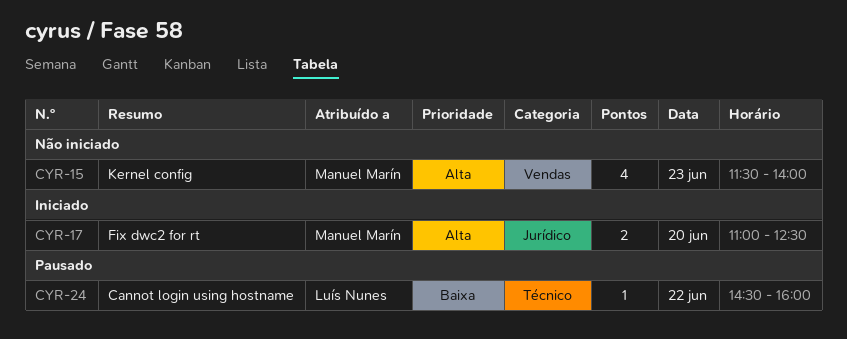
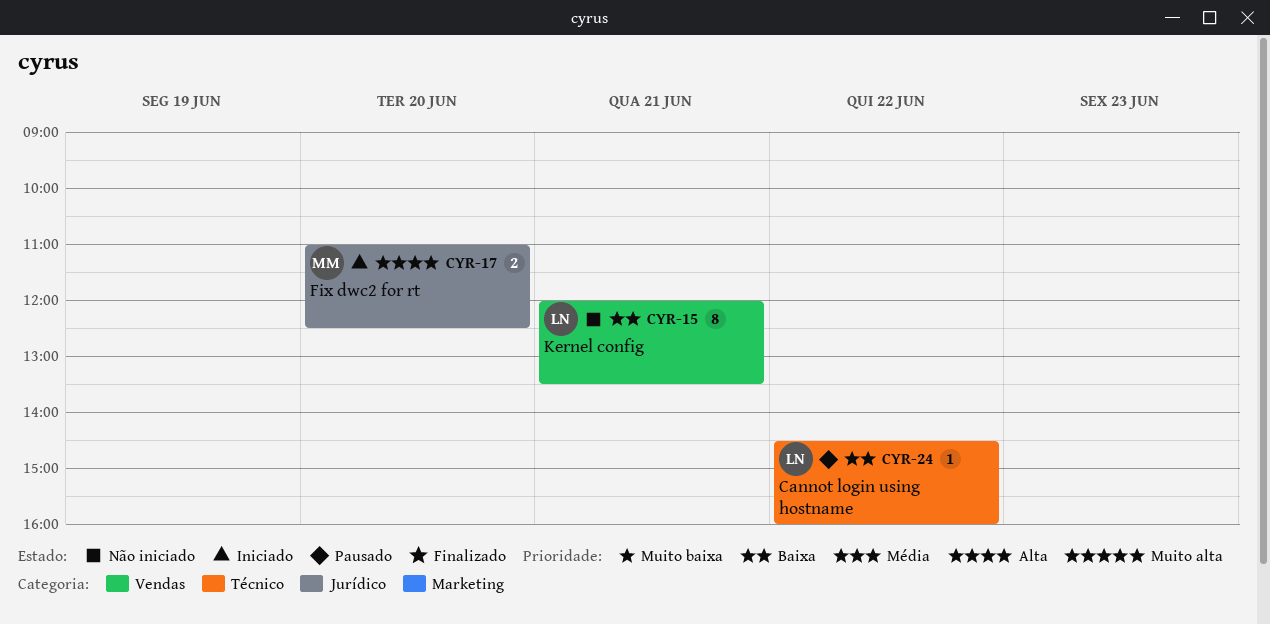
CYR-15, owner: Manuel Marín -> Luís Nunes
CYR-15, priority: Alta -> Baixa
CYR-15, estimate: 4 -> 8
CYR-15, day: Jun 23 -> Jun 21
CYR-15, begins: 11:30 -> 12:00
CYR-15, ends: 14:00 -> 13:30

